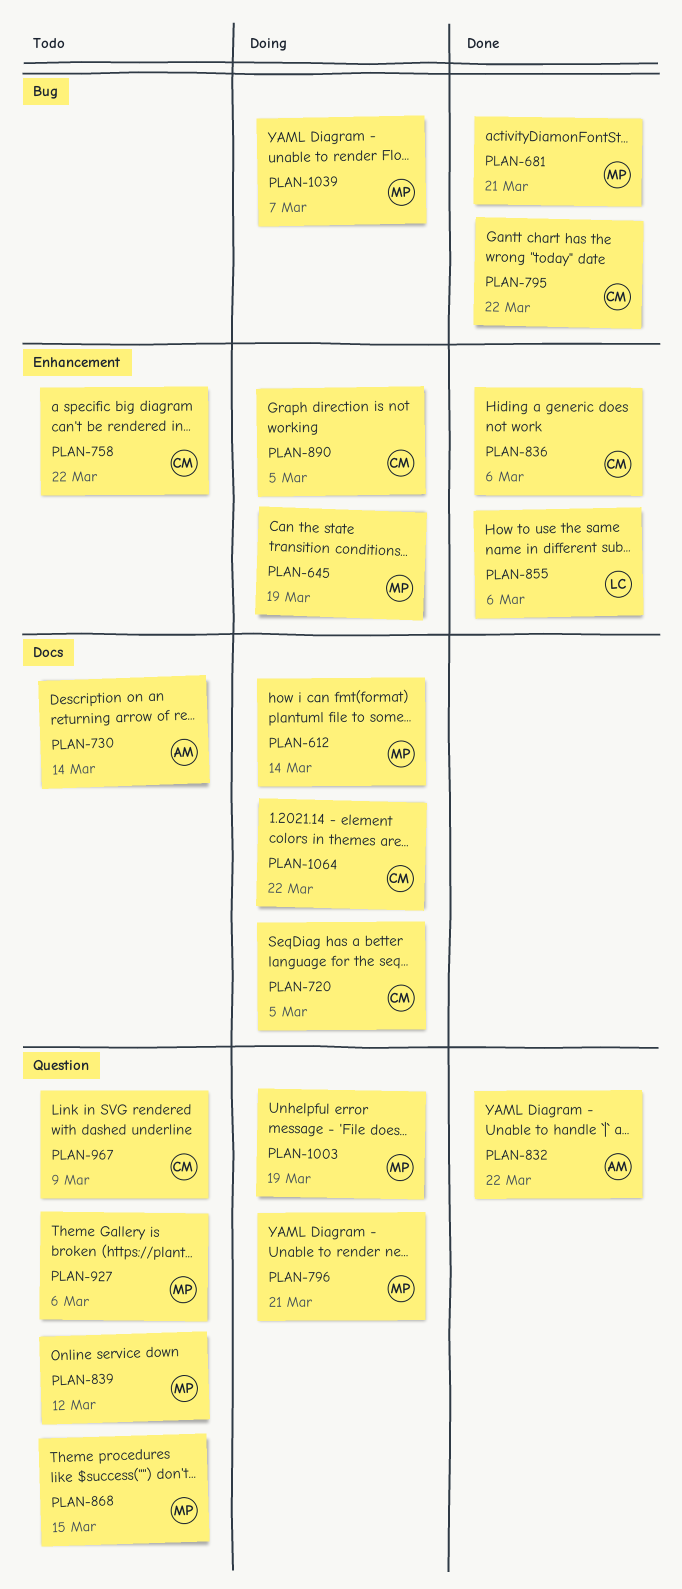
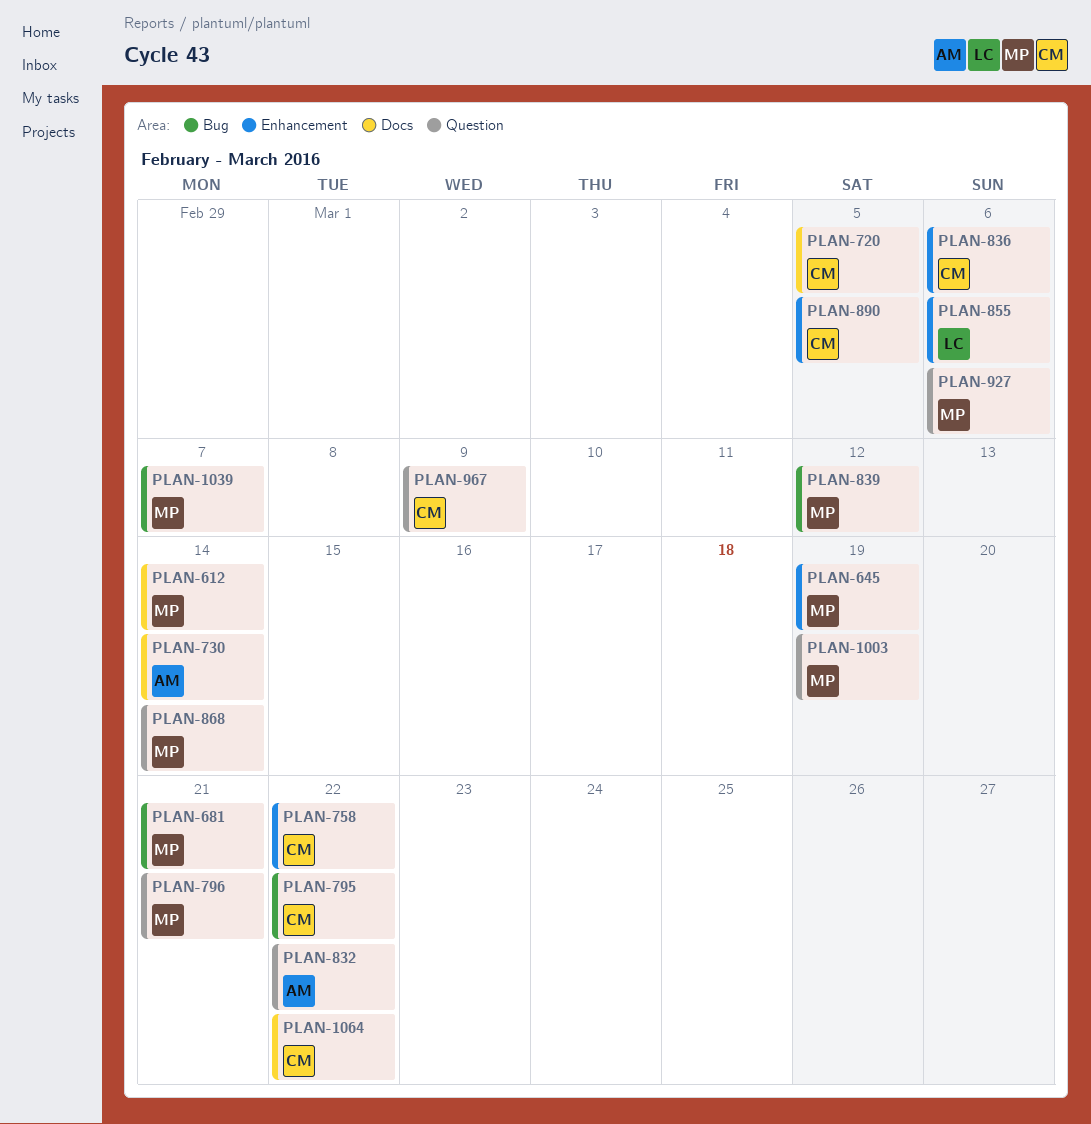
PLAN-839, label: Question -> Bug
PLAN-868, due: Mar 15 -> Mar 14

